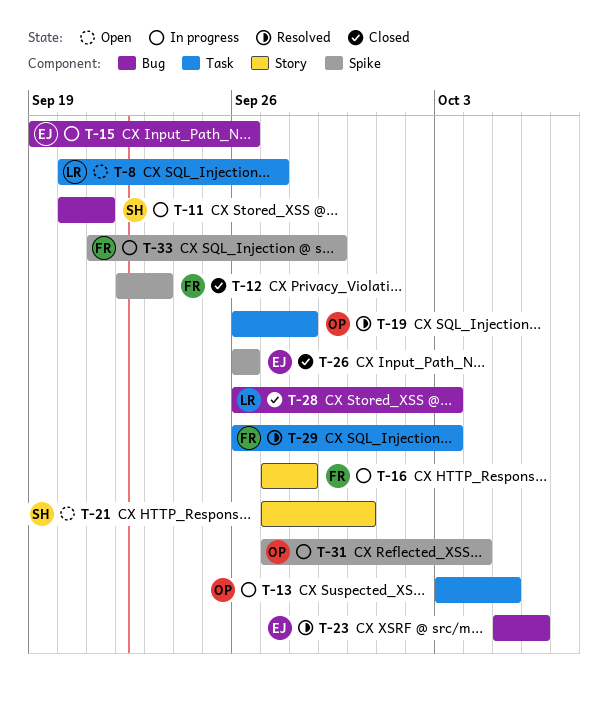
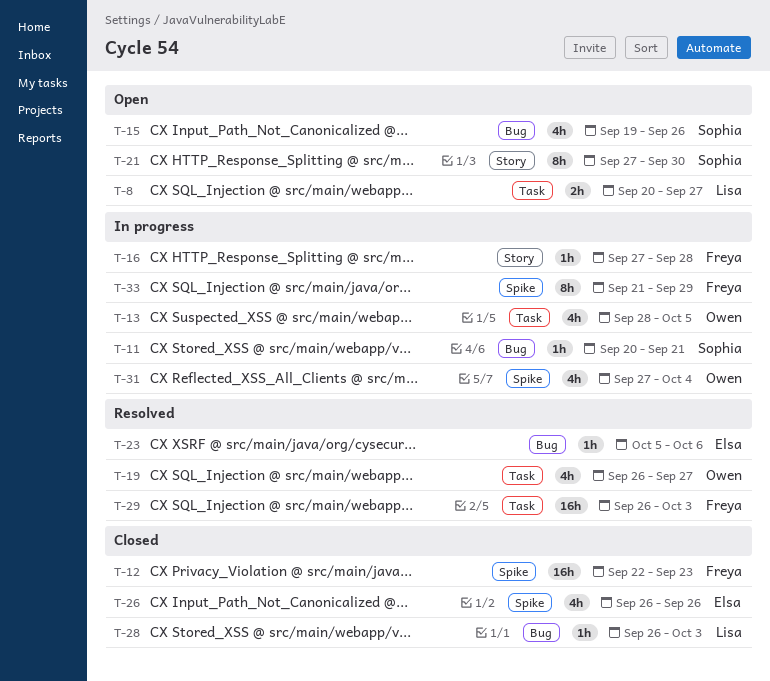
T-13, start: Oct 3 -> Sep 28
T-15, status: In progress -> Open
T-15, owner: Elsa -> Sophia
T-19, due: Sep 28 -> Sep 27

